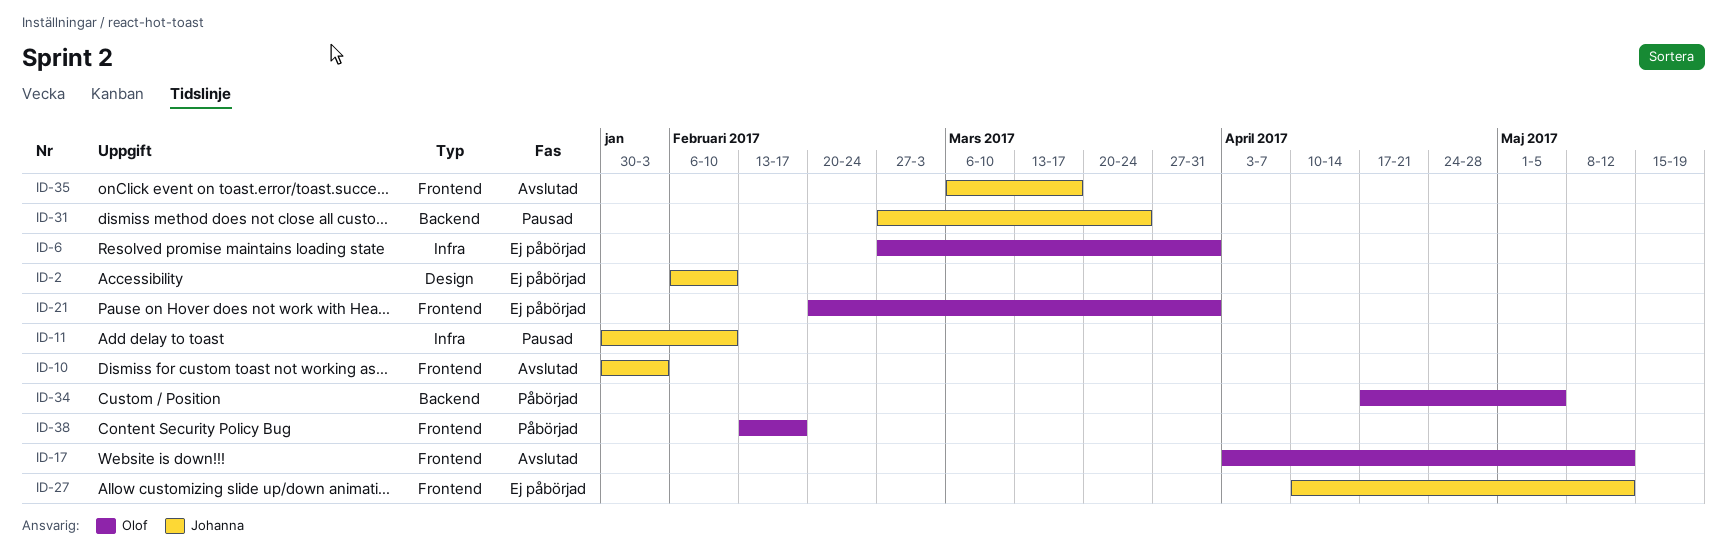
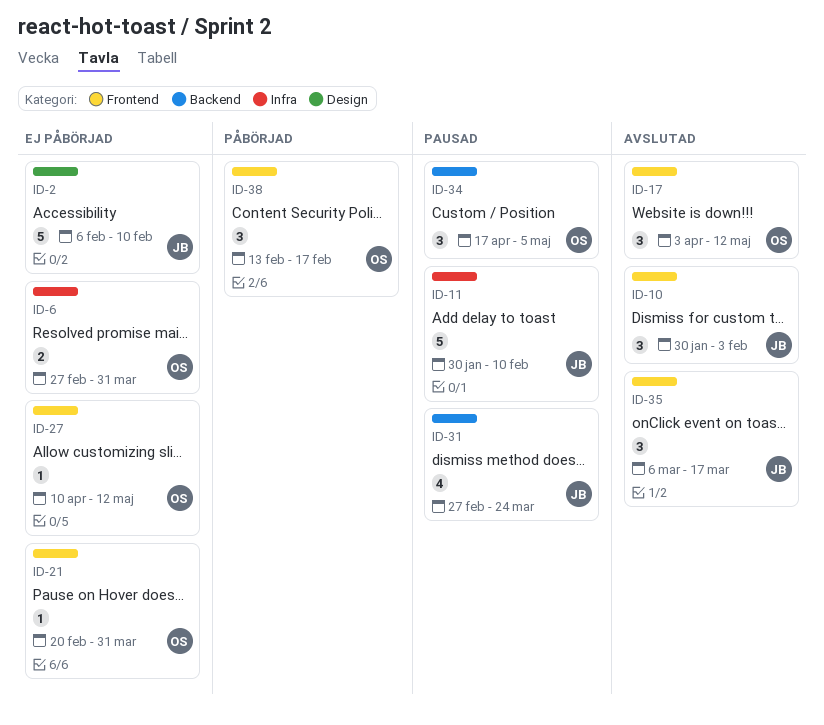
ID-27, owner: Johanna -> Olof
ID-34, status: Påbörjad -> Pausad

